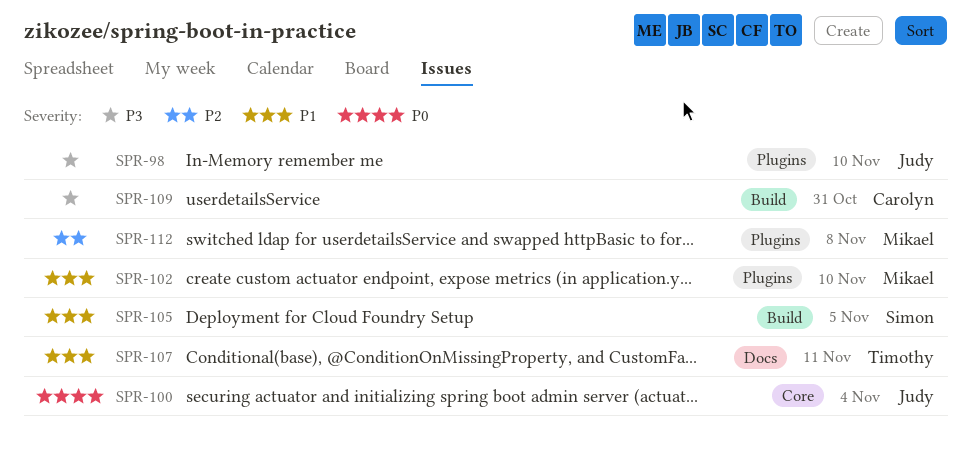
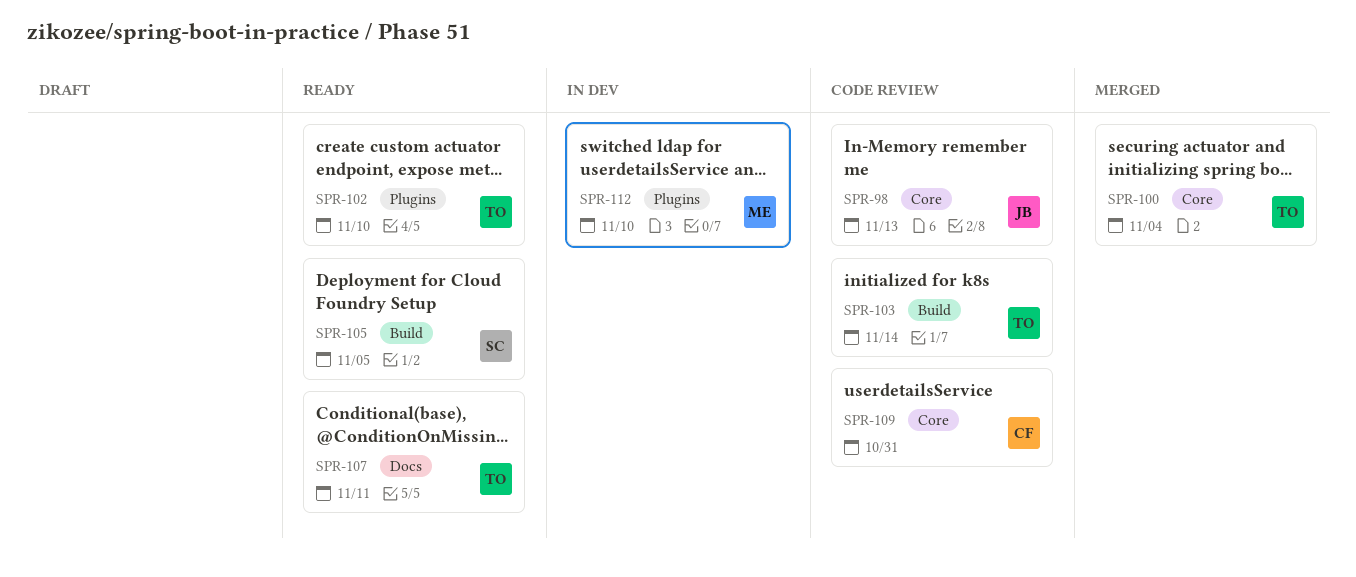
SPR-98, label: Plugins -> Core
SPR-98, due: Nov 10 -> Nov 13
SPR-100, owner: Judy -> Timothy
SPR-102, owner: Mikael -> Timothy
SPR-103: none -> present
SPR-109, label: Build -> Core
SPR-112, due: Nov 8 -> Nov 10

